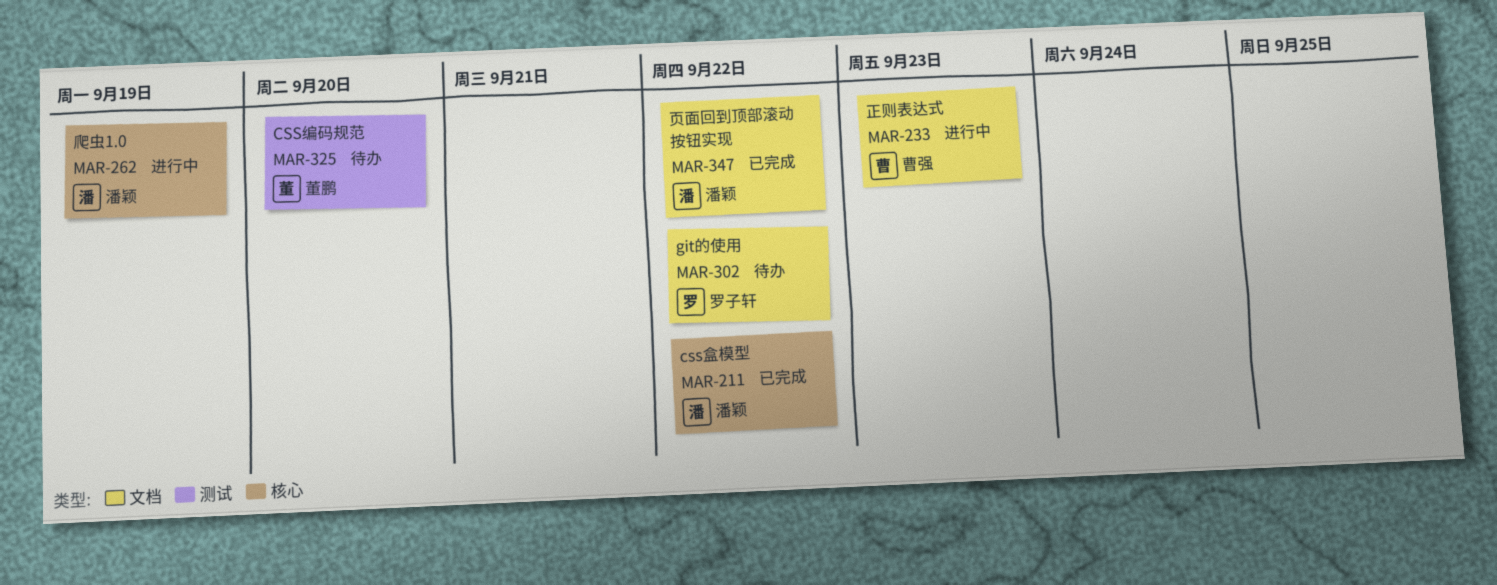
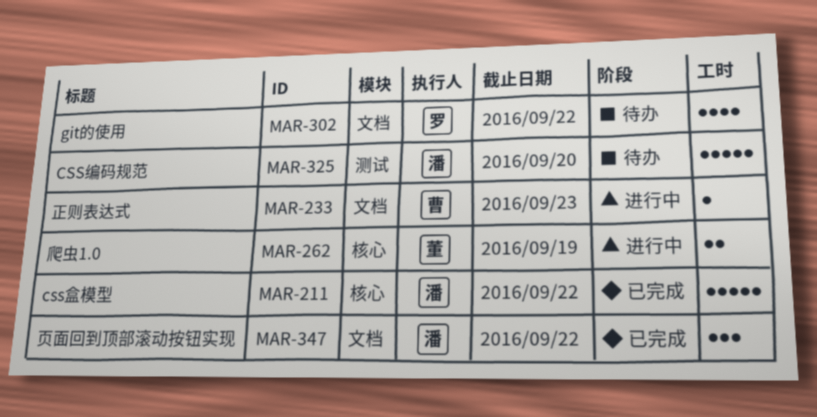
MAR-262, owner: 潘颖 -> 董鹏
MAR-325, owner: 董鹏 -> 潘颖

